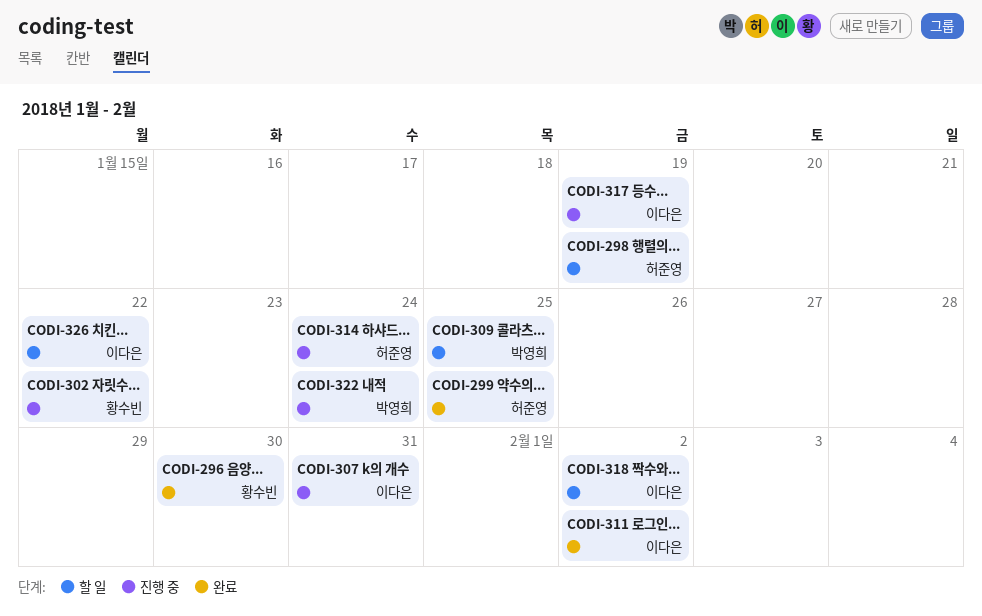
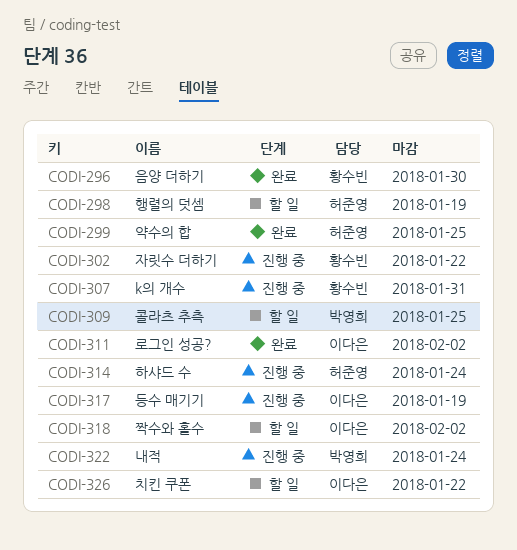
CODI-307, owner: 이다은 -> 황수빈

